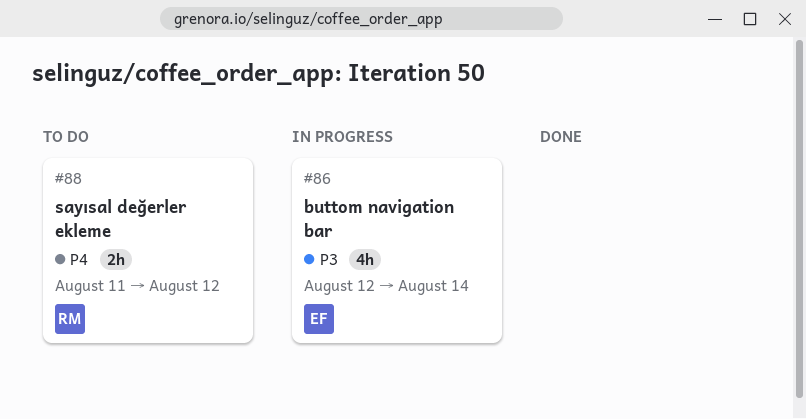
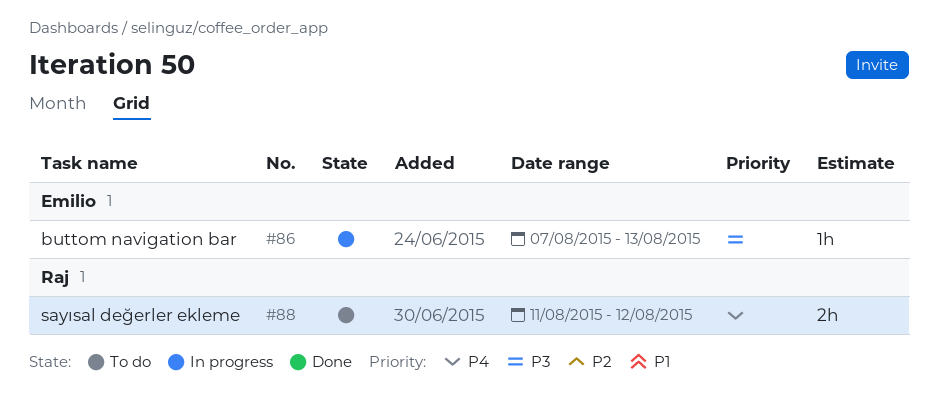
#86, estimate: 4h -> 1h
#86, start: Aug 12 -> Aug 7
#86, due: Aug 14 -> Aug 13

